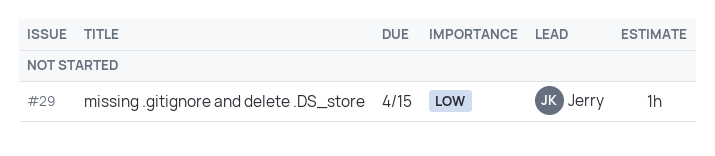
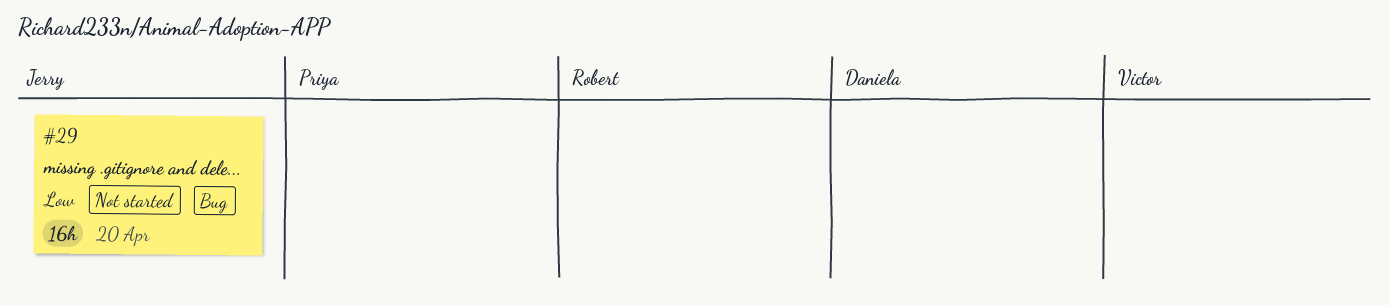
#29, estimate: 1h -> 16h
#29, due: Apr 15 -> Apr 20

